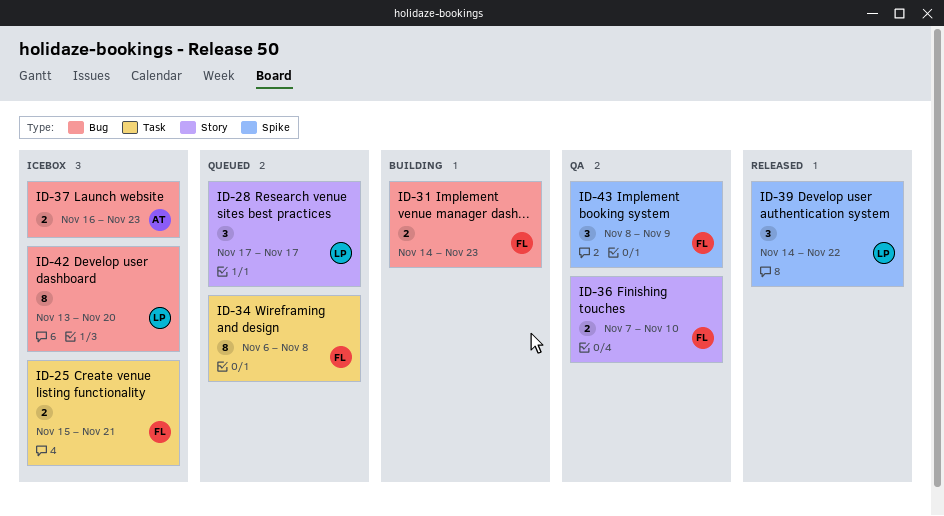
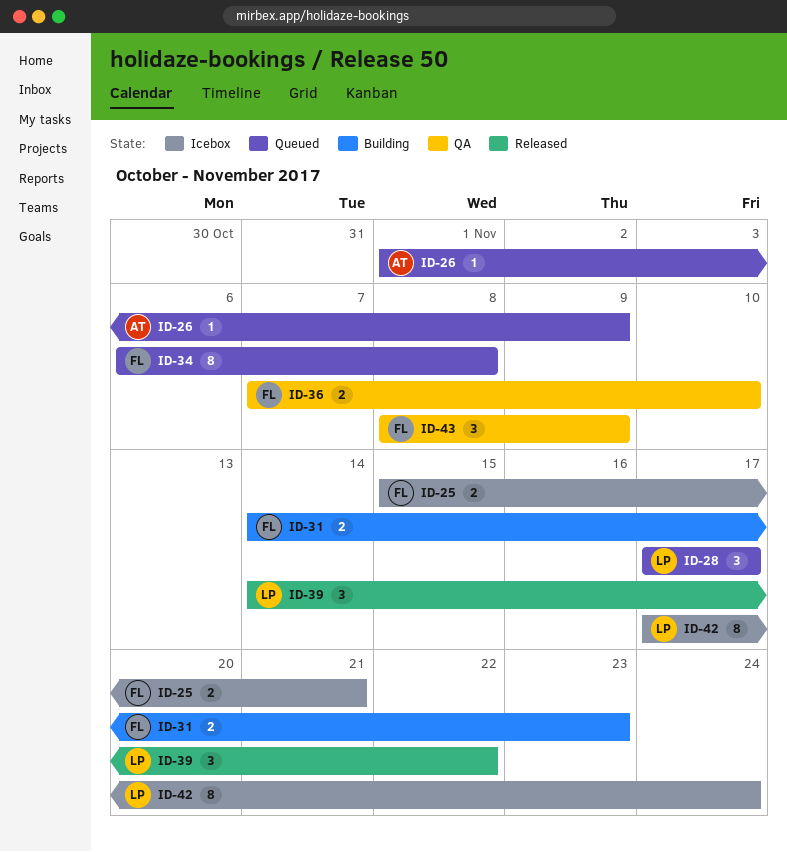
ID-26: none -> present
ID-37: present -> none
ID-42, start: Nov 13 -> Nov 17
ID-42, due: Nov 20 -> Nov 24

